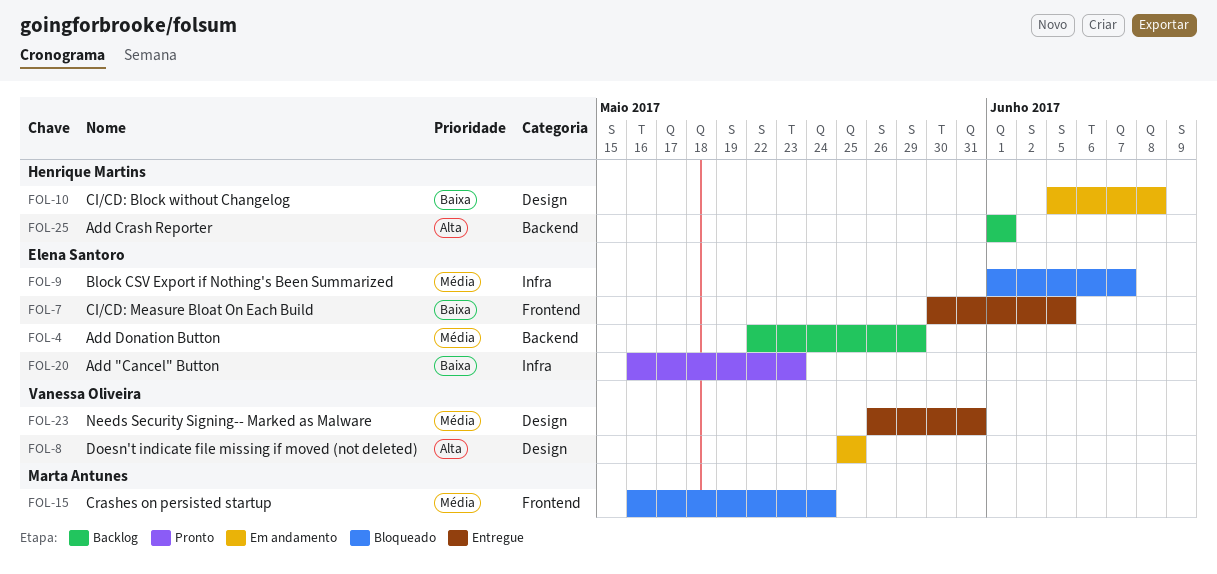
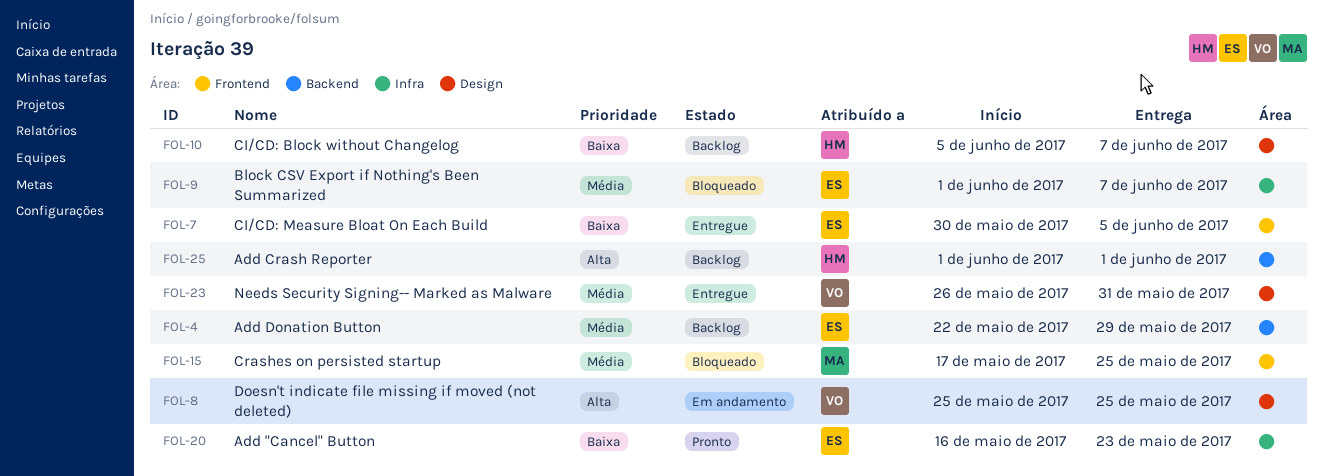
FOL-10, status: Em andamento -> Backlog
FOL-10, due: Jun 8 -> Jun 7
FOL-15, start: May 16 -> May 17
FOL-15, due: May 24 -> May 25

